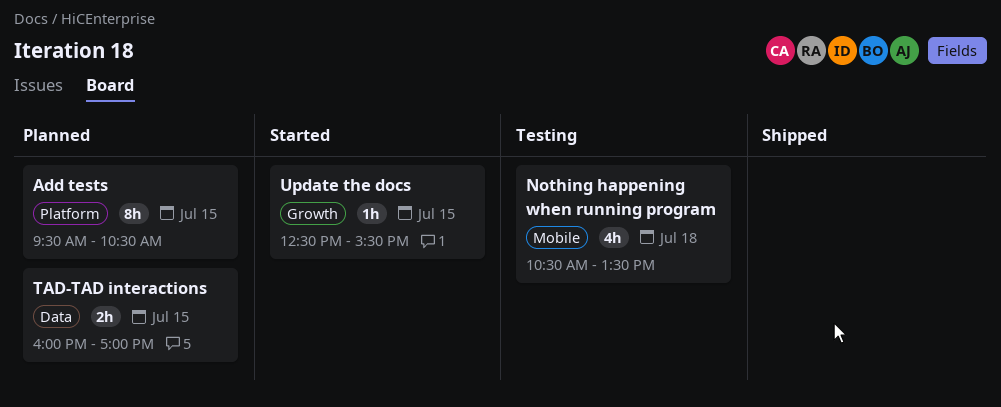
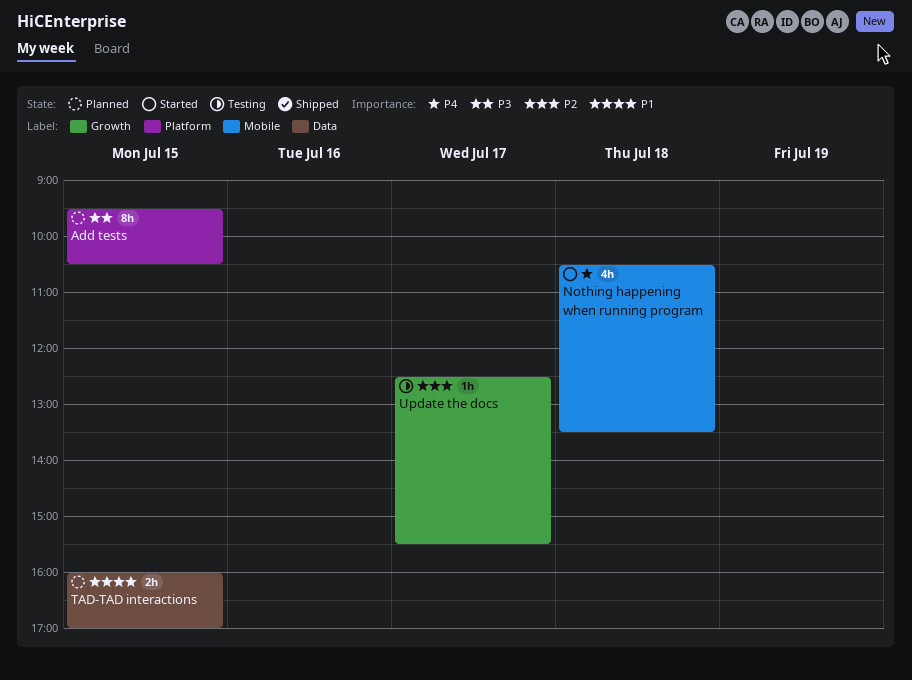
Nothing happening when running program, status: Testing -> Started
Update the docs, status: Started -> Testing
Update the docs, day: Jul 15 -> Jul 17

